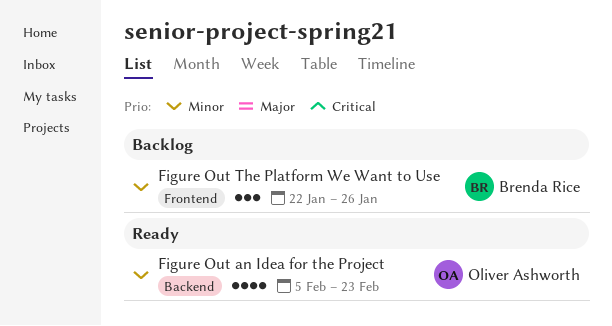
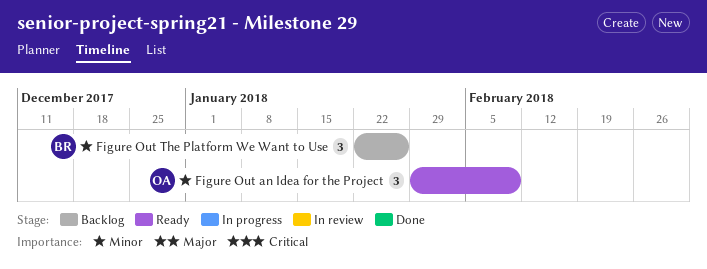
Figure Out an Idea for the Project, estimate: 4 -> 3
Figure Out an Idea for the Project, start: Feb 5 -> Jan 29
Figure Out an Idea for the Project, due: Feb 23 -> Feb 9

